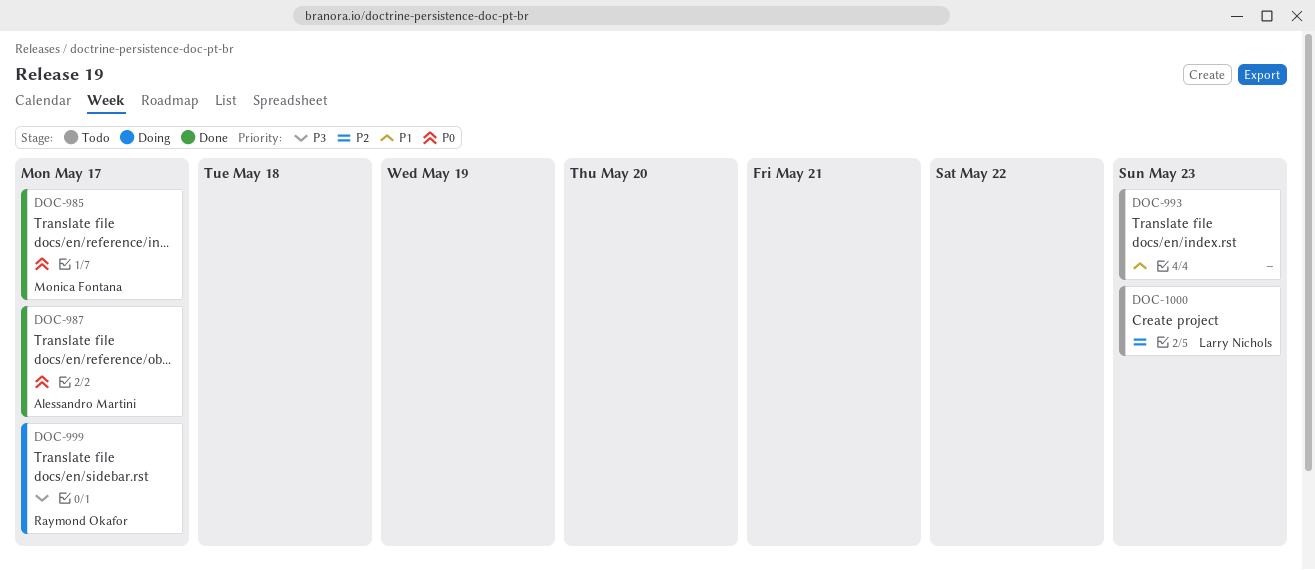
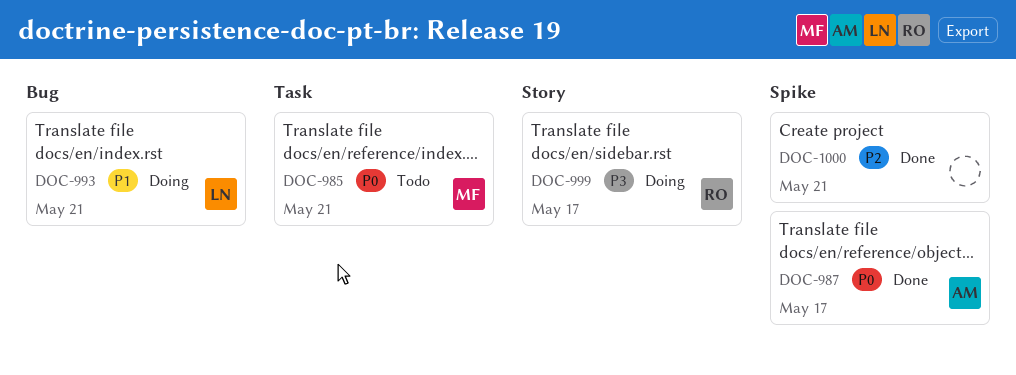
DOC-985, status: Done -> Todo
DOC-985, due: May 17 -> May 21
DOC-993, status: Todo -> Doing
DOC-993, owner: none -> Larry Nichols
DOC-993, due: May 23 -> May 21
DOC-1000, status: Todo -> Done
DOC-1000, owner: Larry Nichols -> none
DOC-1000, due: May 23 -> May 21

